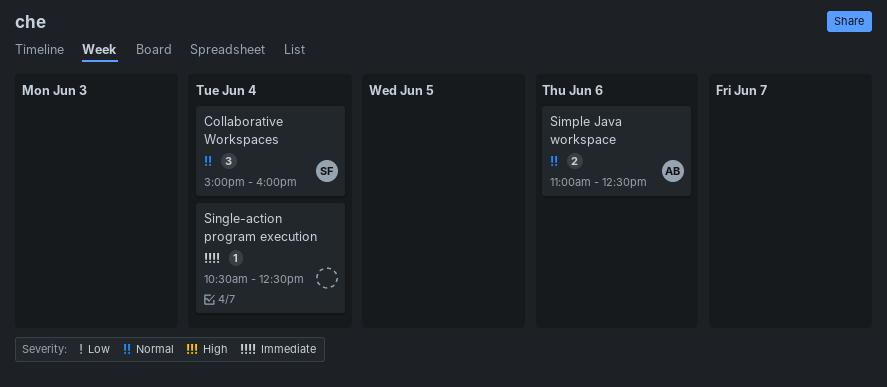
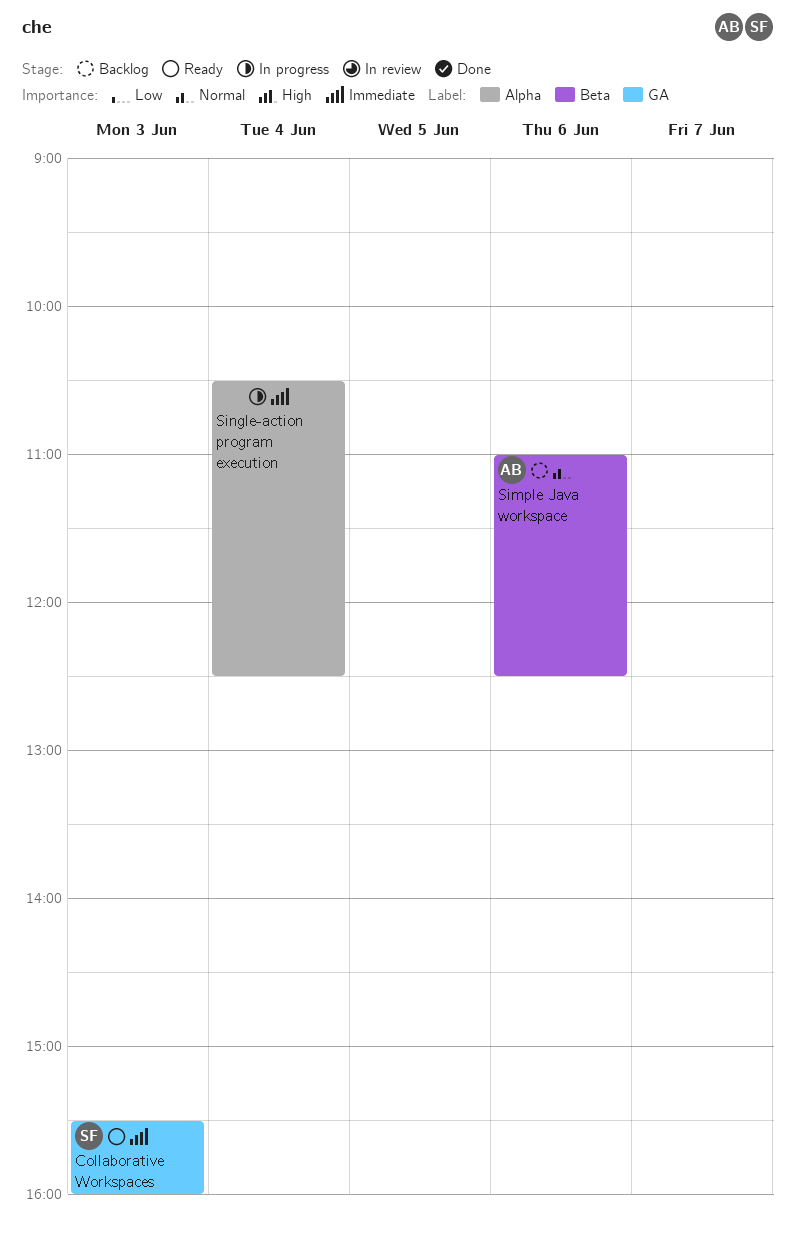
Collaborative Workspaces, priority: Normal -> Immediate
Collaborative Workspaces, day: Jun 4 -> Jun 3
Collaborative Workspaces, begins: 15:00 -> 15:30

